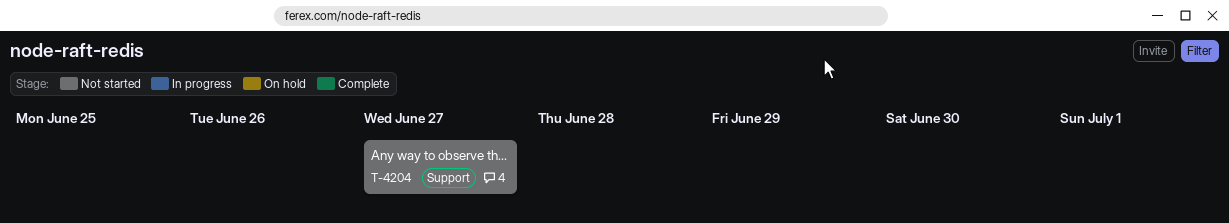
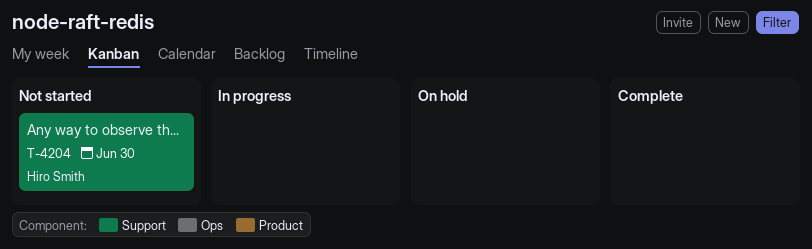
T-4204, due: Jun 27 -> Jun 30

